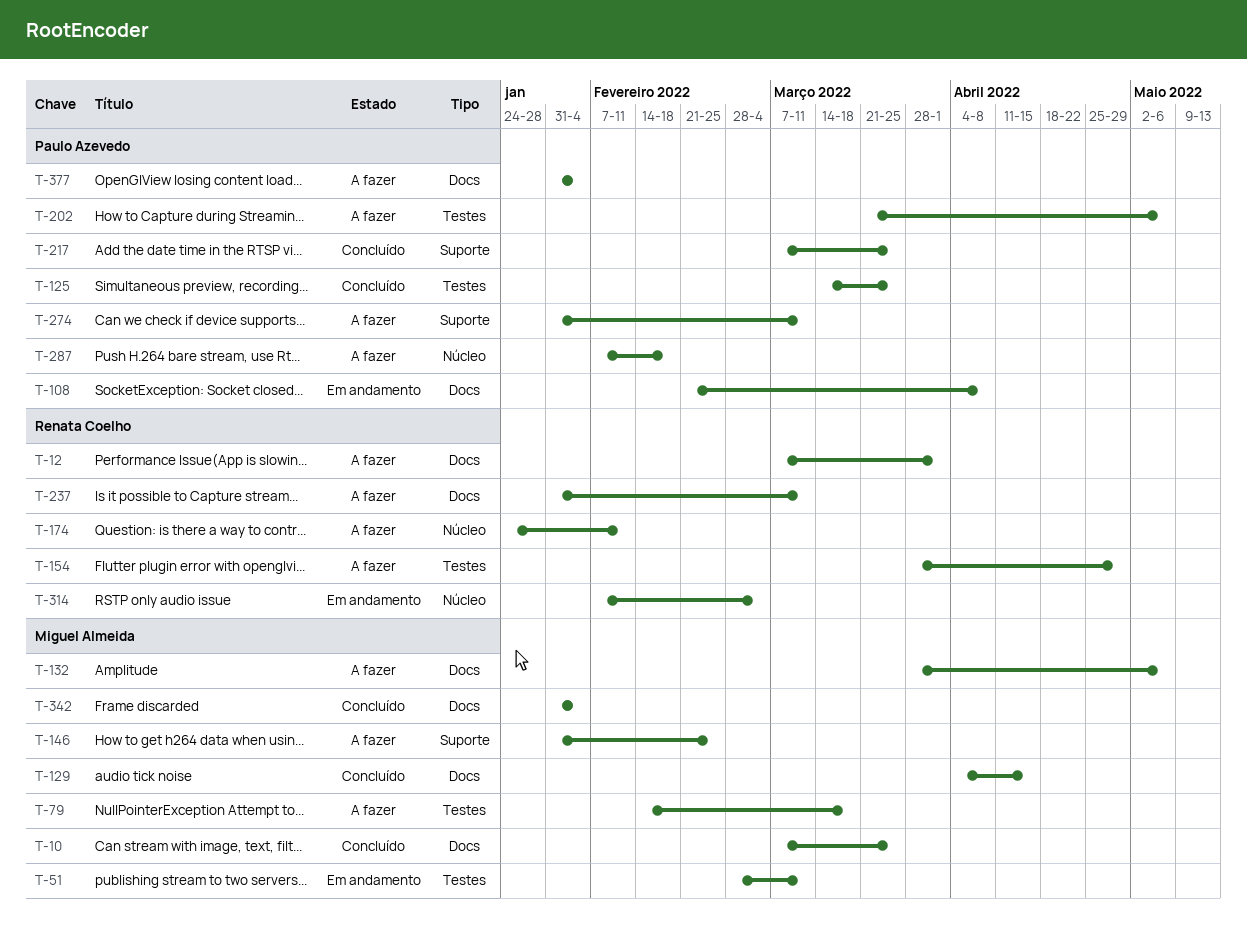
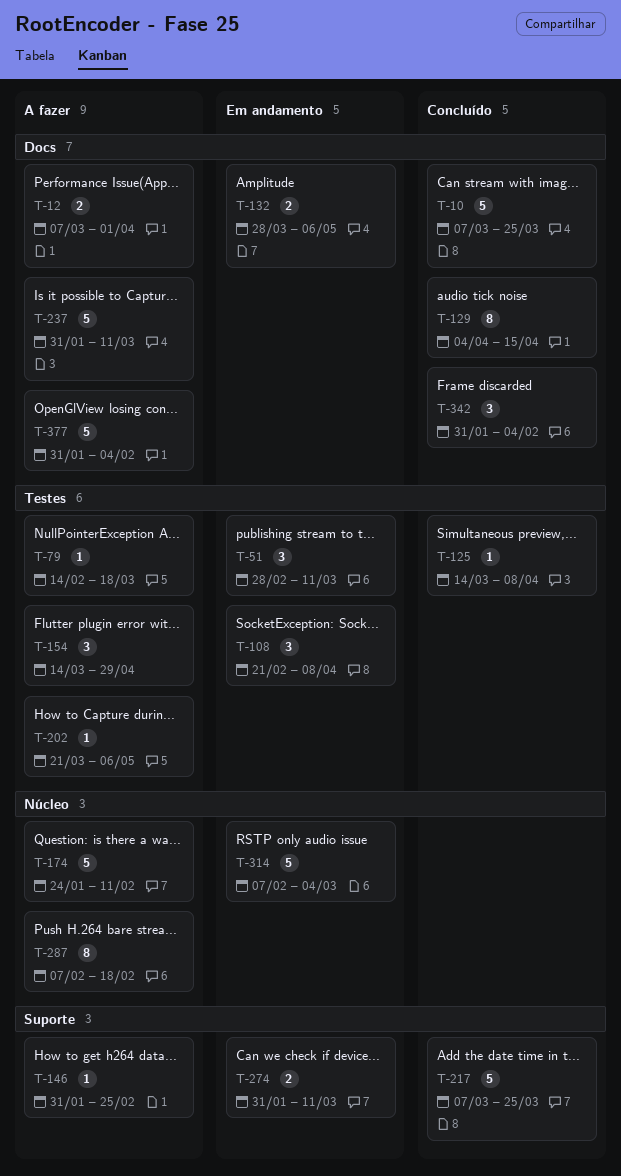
T-108, label: Docs -> Testes
T-125, due: Mar 25 -> Apr 8
T-132, status: A fazer -> Em andamento
T-154, start: Mar 28 -> Mar 14
T-274, status: A fazer -> Em andamento

